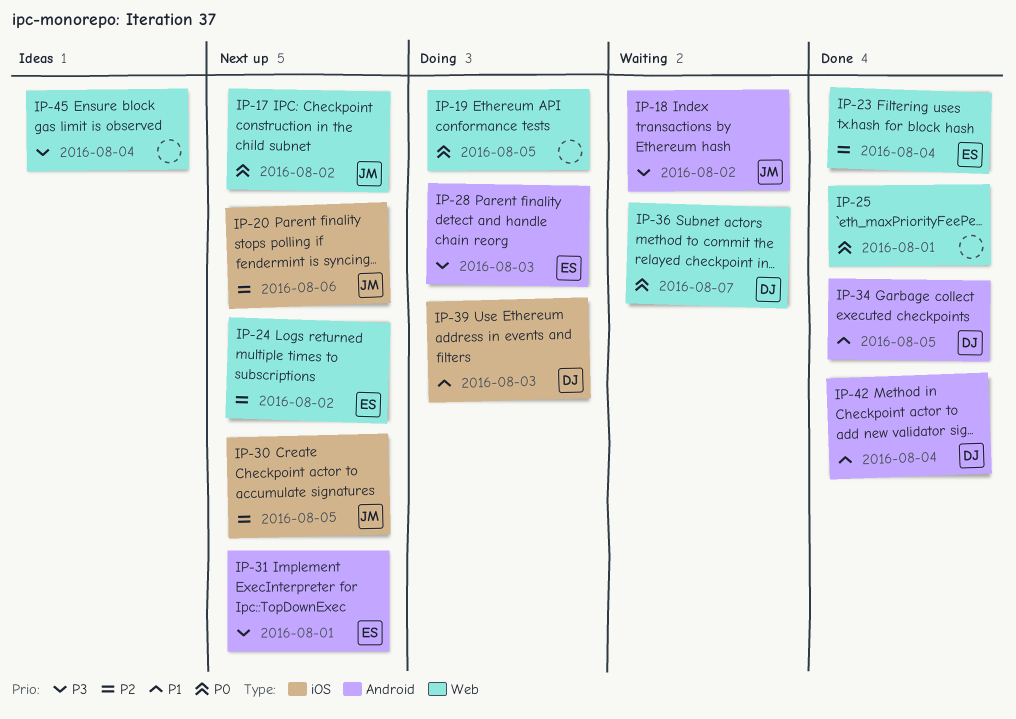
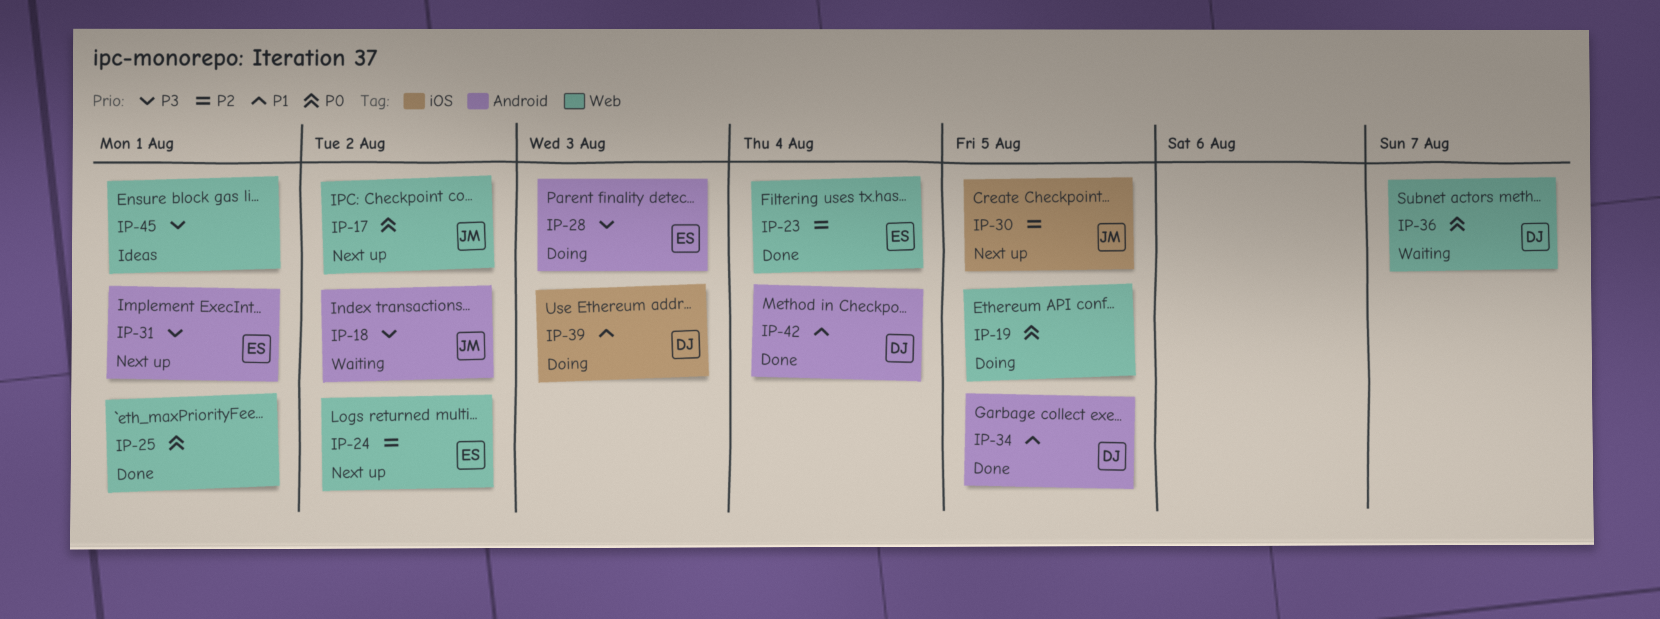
IP-20: present -> none
IP-45, due: Aug 4 -> Aug 1

